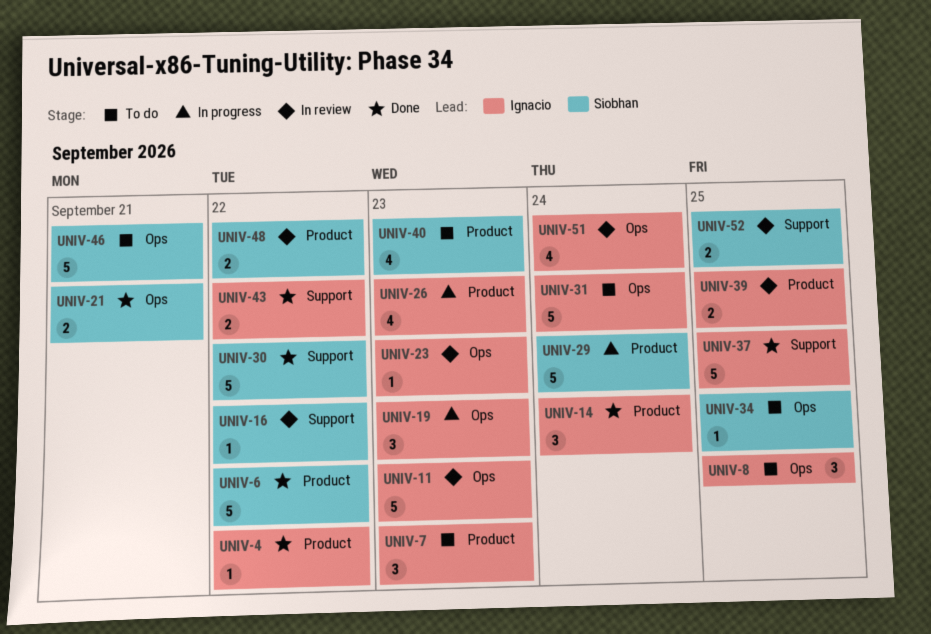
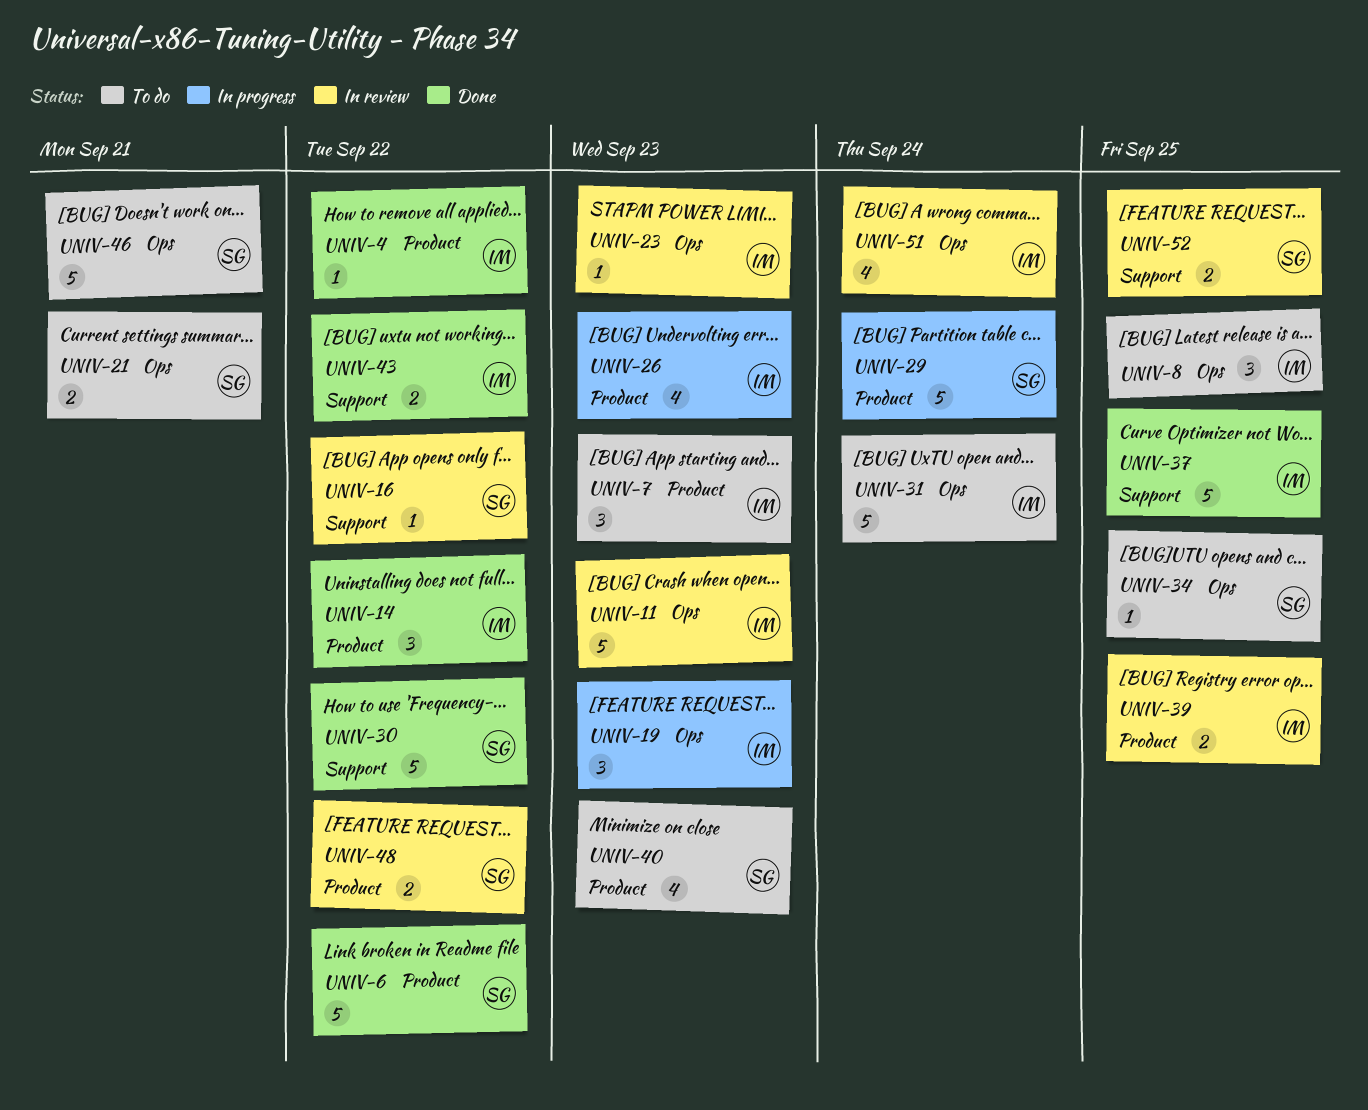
UNIV-14, due: Sep 24 -> Sep 22
UNIV-21, status: Done -> To do

